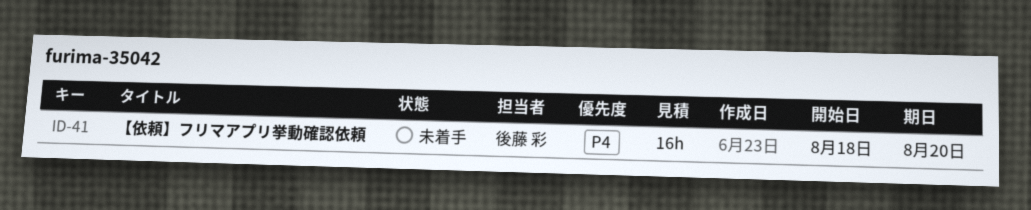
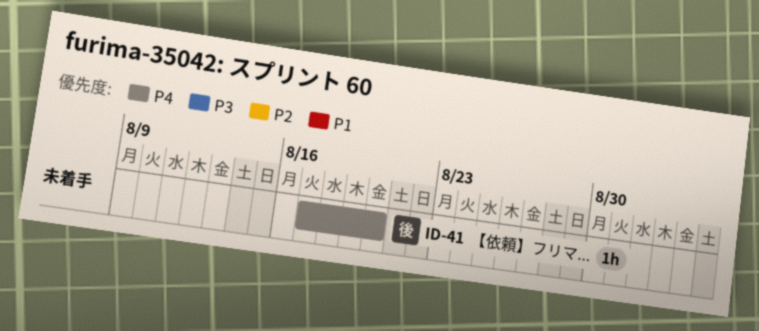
ID-41, estimate: 16h -> 1h
ID-41, start: Aug 18 -> Aug 17

